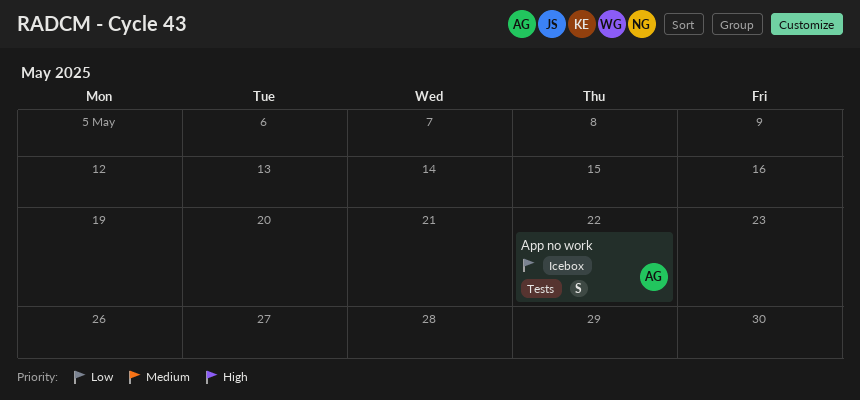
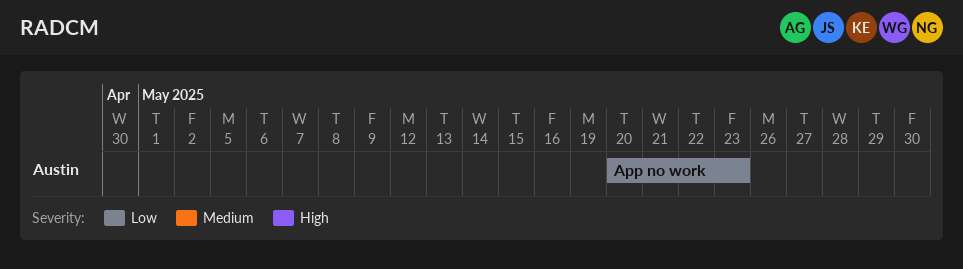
App no work, due: May 22 -> May 23

